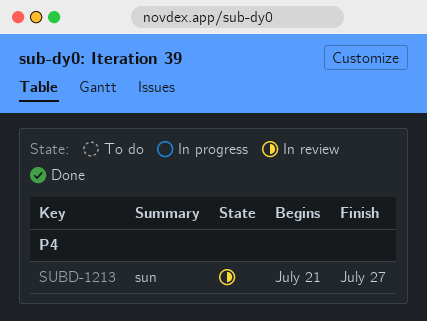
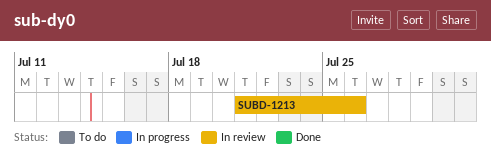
SUBD-1213, due: Jul 27 -> Jul 26

